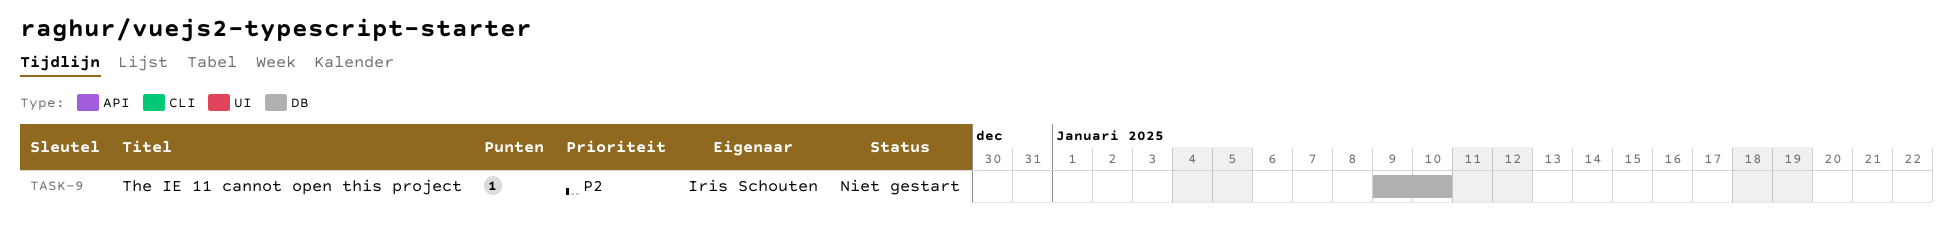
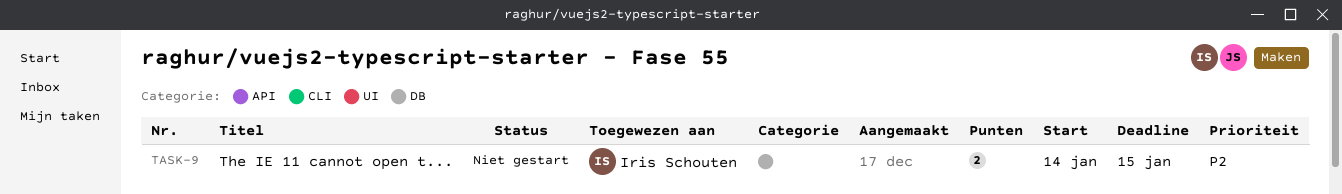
TASK-9, estimate: 1 -> 2
TASK-9, start: Jan 9 -> Jan 14
TASK-9, due: Jan 10 -> Jan 15

